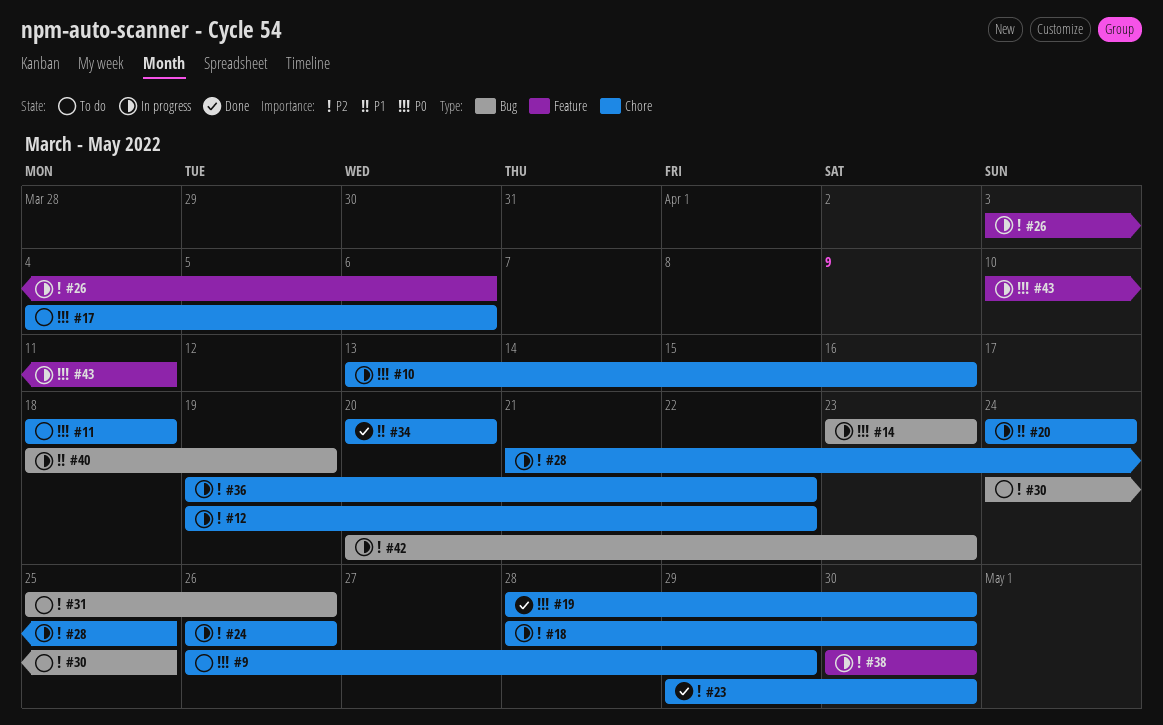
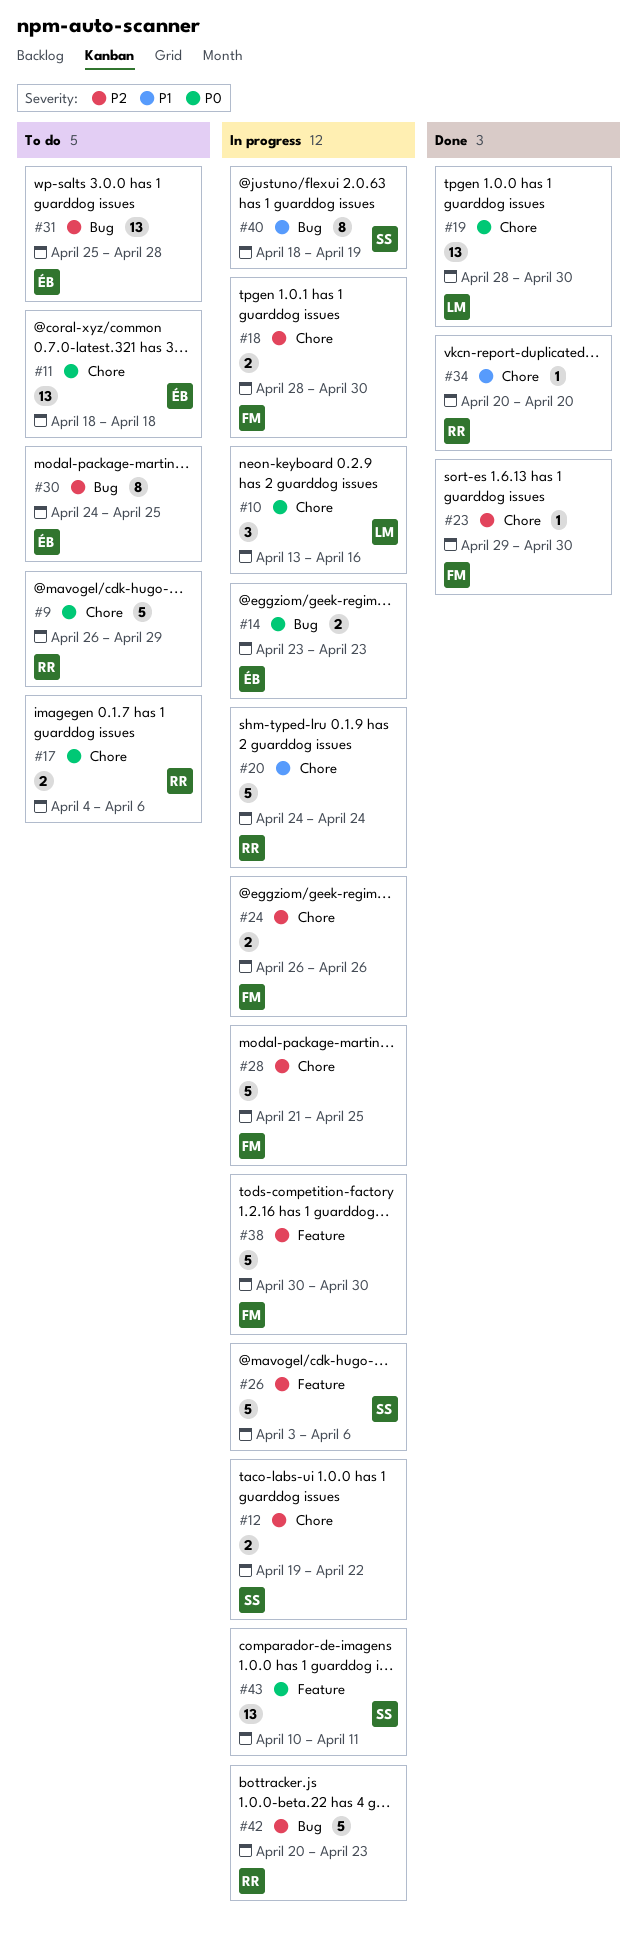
#31, due: Apr 26 -> Apr 28
#36: present -> none

